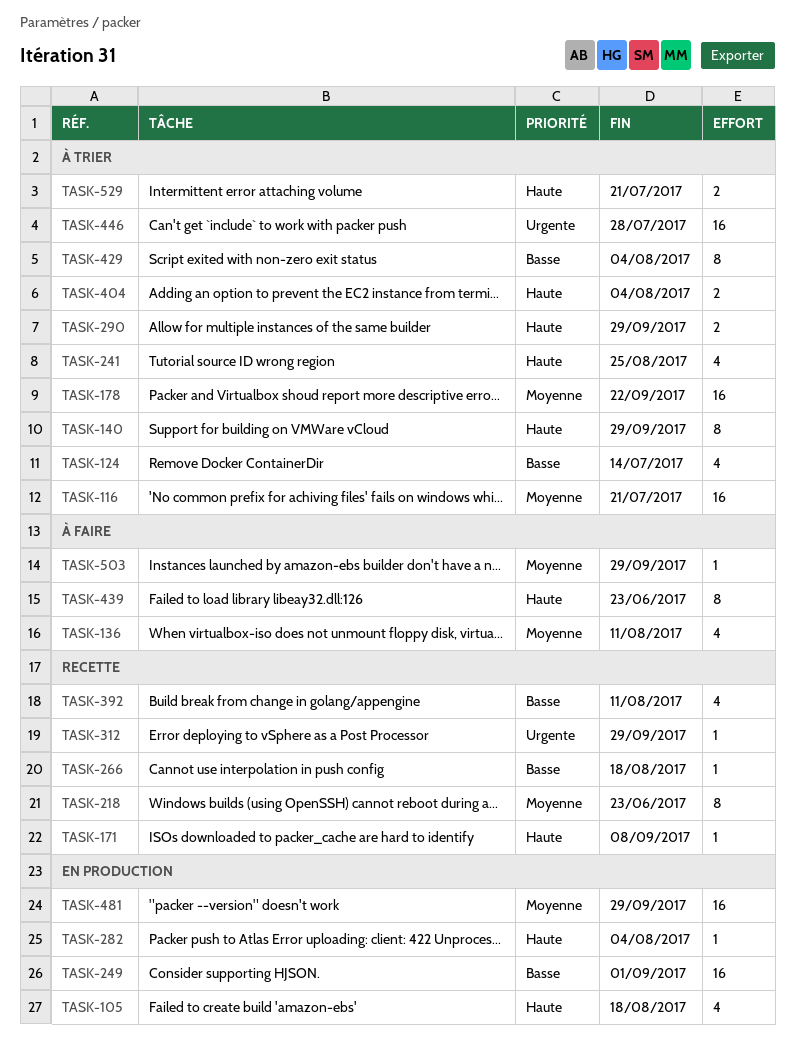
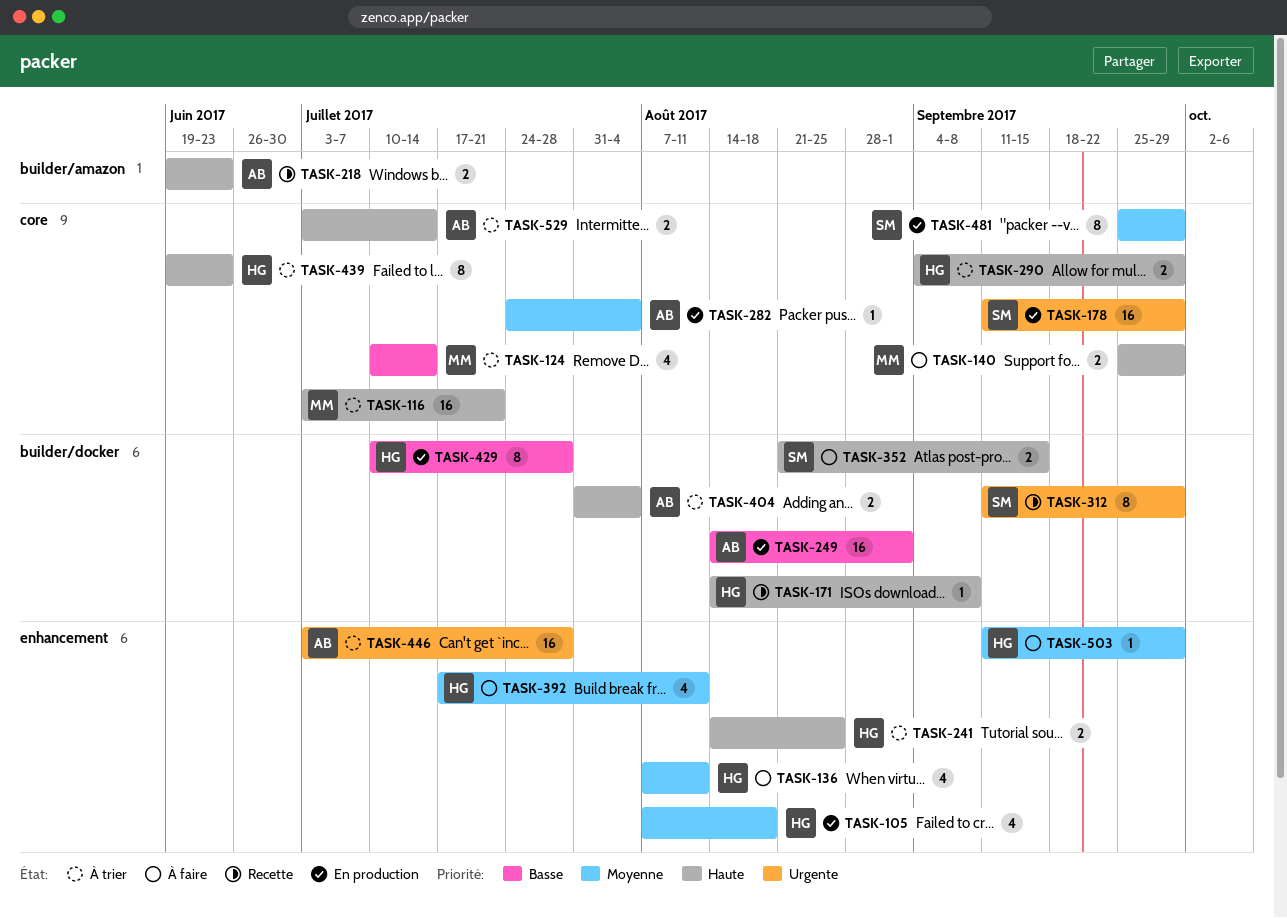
TASK-105, priority: Haute -> Moyenne
TASK-116, priority: Moyenne -> Haute
TASK-140, status: À trier -> À faire
TASK-140, estimate: 8 -> 2
TASK-178, status: À trier -> En production
TASK-178, priority: Moyenne -> Urgente
TASK-178, due: Sep 22 -> Sep 29
TASK-218, priority: Moyenne -> Haute
TASK-218, estimate: 8 -> 2
TASK-241, estimate: 4 -> 2
TASK-266: present -> none
TASK-282, priority: Haute -> Moyenne
TASK-312, estimate: 1 -> 8
TASK-352: none -> present
TASK-392, status: Recette -> À faire
TASK-392, priority: Basse -> Moyenne
TASK-429, status: À trier -> En production
TASK-429, due: Aug 4 -> Jul 28
TASK-439, status: À faire -> À trier
TASK-481, estimate: 16 -> 8
TASK-529, due: Jul 21 -> Jul 14

